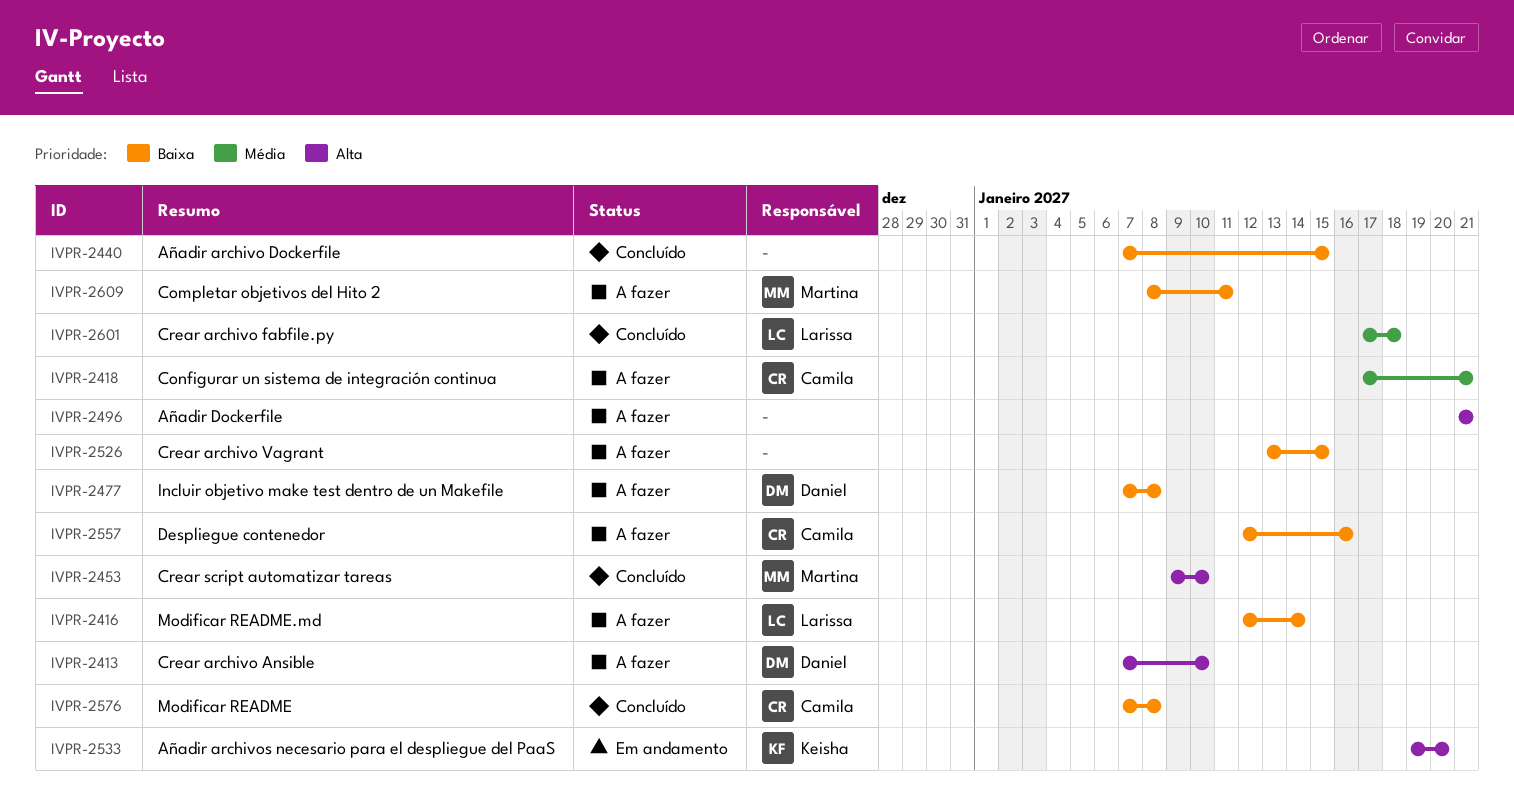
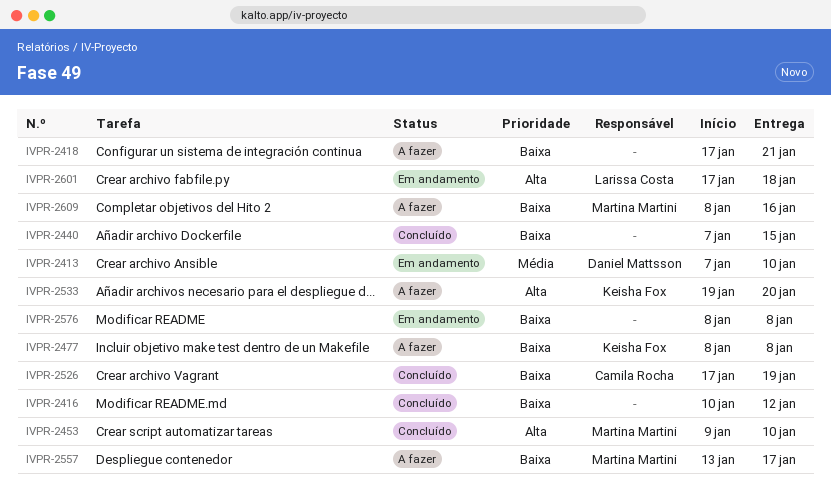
IVPR-2413, status: A fazer -> Em andamento
IVPR-2413, priority: Alta -> Média
IVPR-2416, status: A fazer -> Concluído
IVPR-2416, owner: Larissa Costa -> none
IVPR-2416, start: Jan 12 -> Jan 10
IVPR-2416, due: Jan 14 -> Jan 12
IVPR-2418, owner: Camila Rocha -> none
IVPR-2418, priority: Média -> Baixa
IVPR-2477, owner: Daniel Mattsson -> Keisha Fox
IVPR-2477, start: Jan 7 -> Jan 8
IVPR-2496: present -> none
IVPR-2526, status: A fazer -> Concluído
IVPR-2526, owner: none -> Camila Rocha
IVPR-2526, start: Jan 13 -> Jan 17
IVPR-2526, due: Jan 15 -> Jan 19
IVPR-2533, status: Em andamento -> A fazer
IVPR-2557, owner: Camila Rocha -> Martina Martini
IVPR-2557, start: Jan 12 -> Jan 13
IVPR-2557, due: Jan 16 -> Jan 17
IVPR-2576, status: Concluído -> Em andamento
IVPR-2576, owner: Camila Rocha -> none
IVPR-2576, start: Jan 7 -> Jan 8
IVPR-2601, status: Concluído -> Em andamento
IVPR-2601, priority: Média -> Alta
IVPR-2609, due: Jan 11 -> Jan 16

